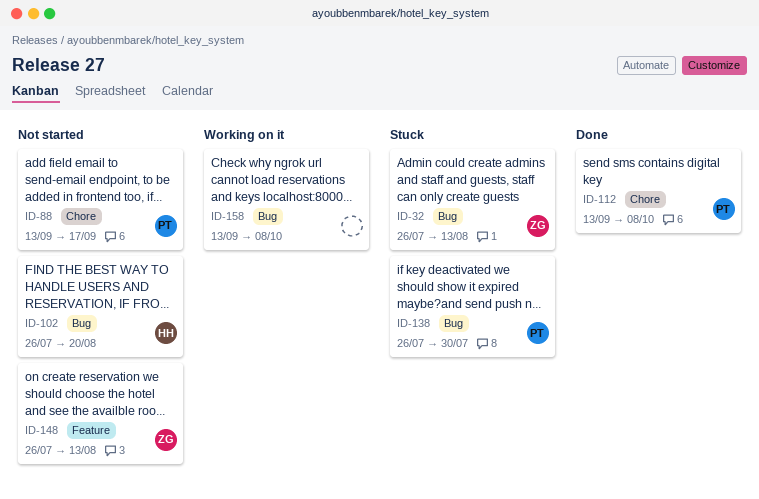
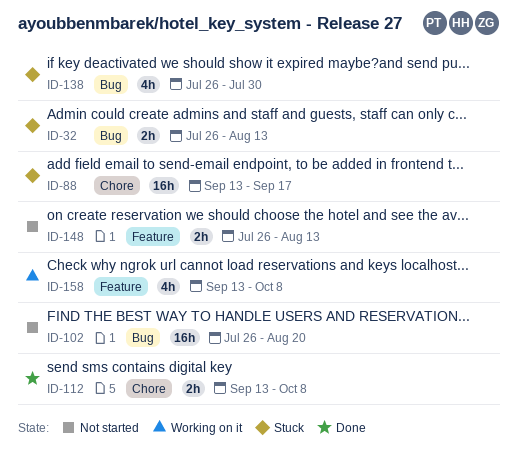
ID-88, status: Not started -> Stuck
ID-158, label: Bug -> Feature

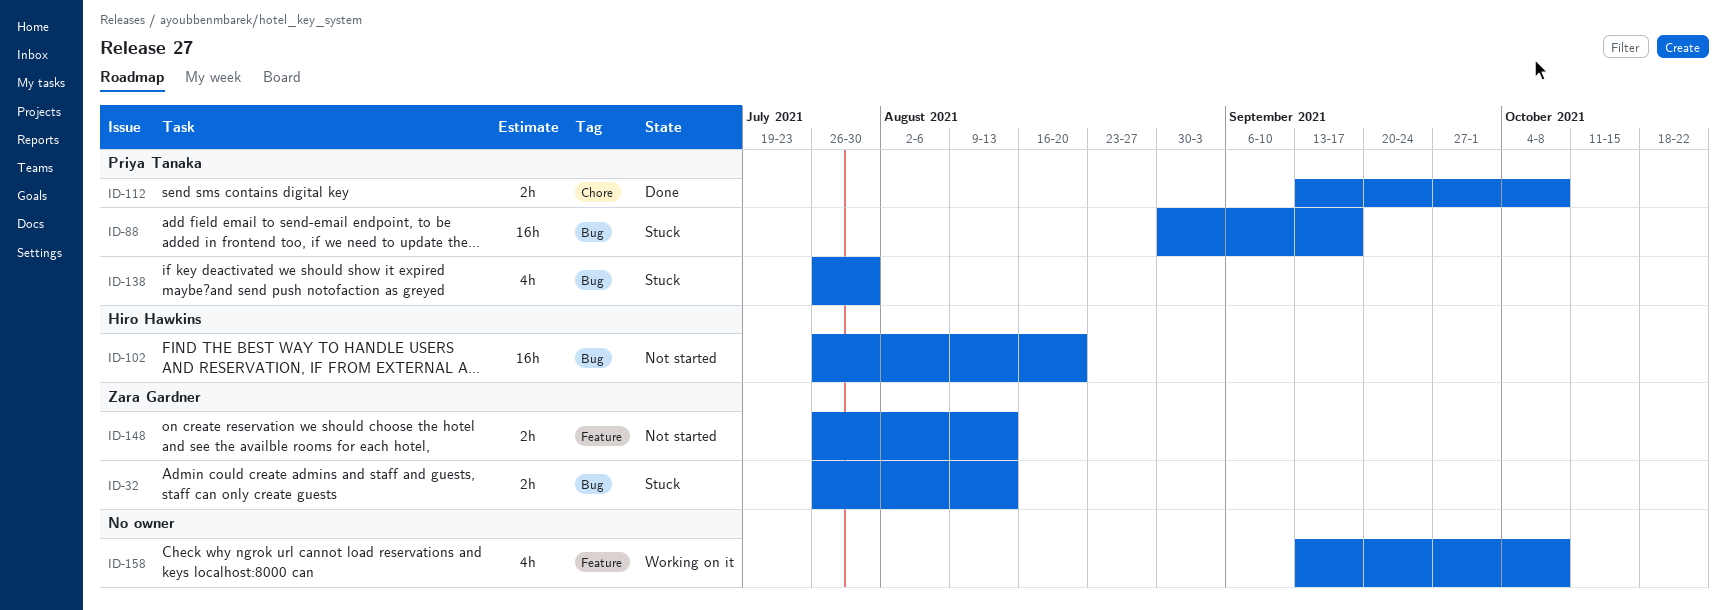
ID-88, label: Chore -> Bug
ID-88, start: Sep 13 -> Aug 30

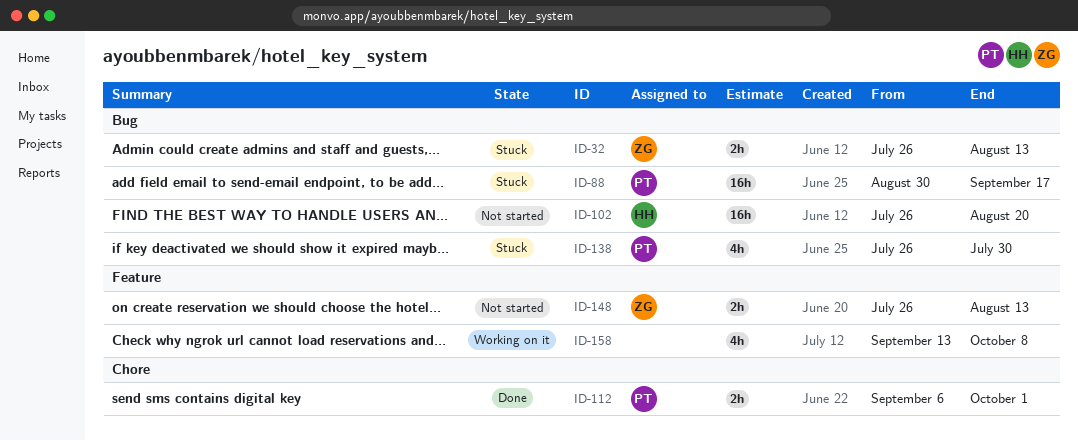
ID-112, start: Sep 13 -> Sep 6
ID-112, due: Oct 8 -> Oct 1

